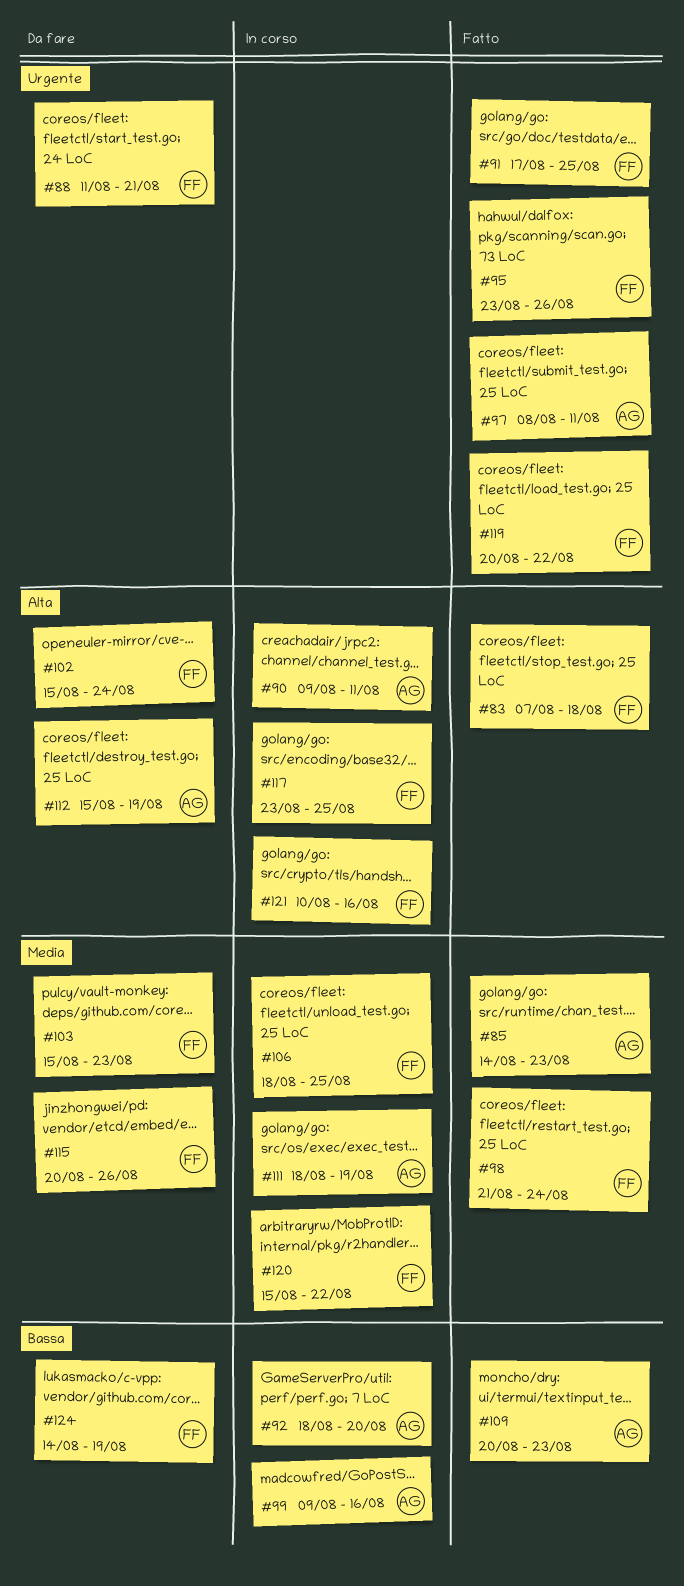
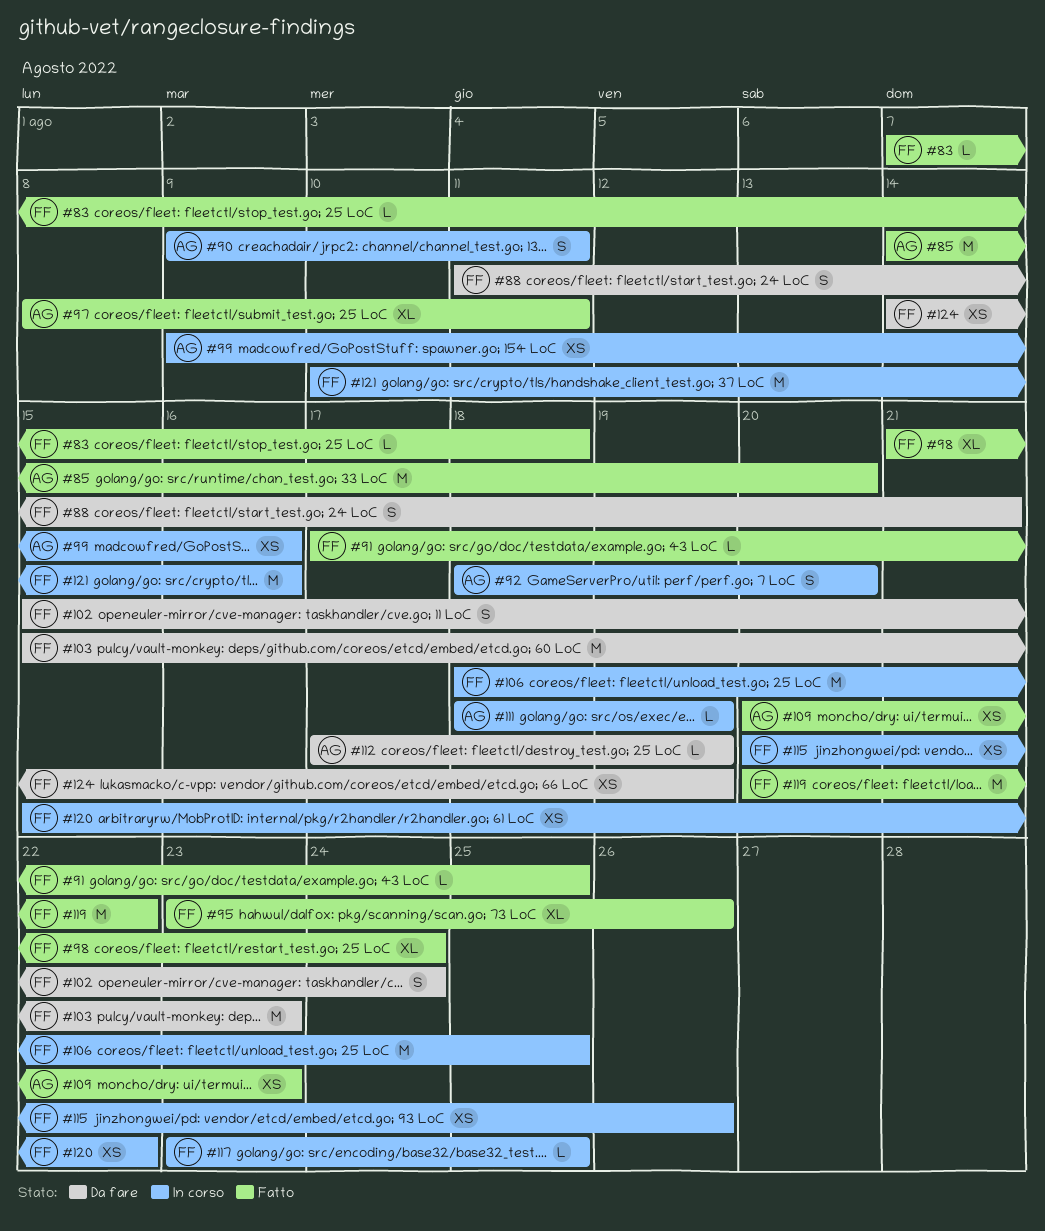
#85, due: Aug 23 -> Aug 20
#112, start: Aug 15 -> Aug 17
#115, status: Da fare -> In corso

